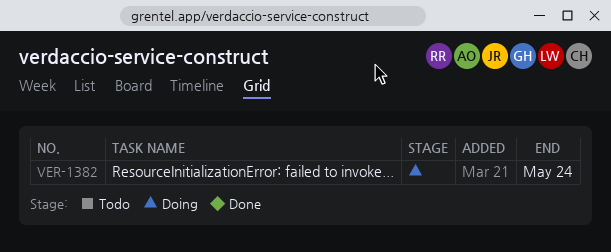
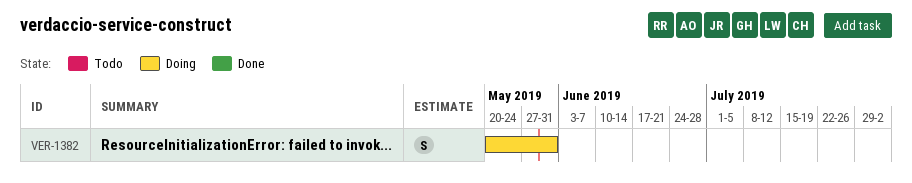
VER-1382, due: May 24 -> May 31

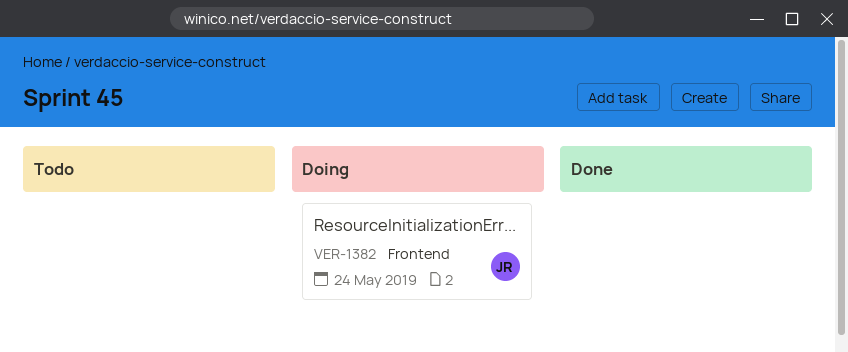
VER-1382, due: May 31 -> May 24

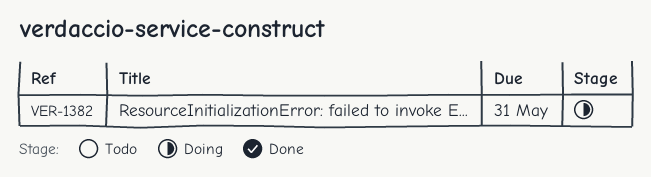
VER-1382, due: May 24 -> May 31

